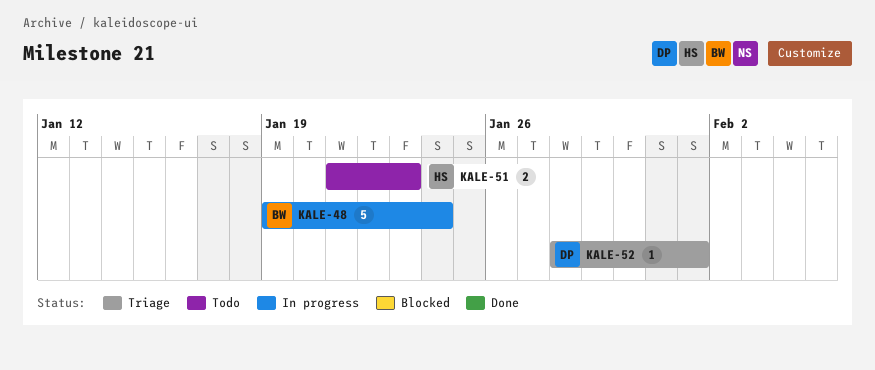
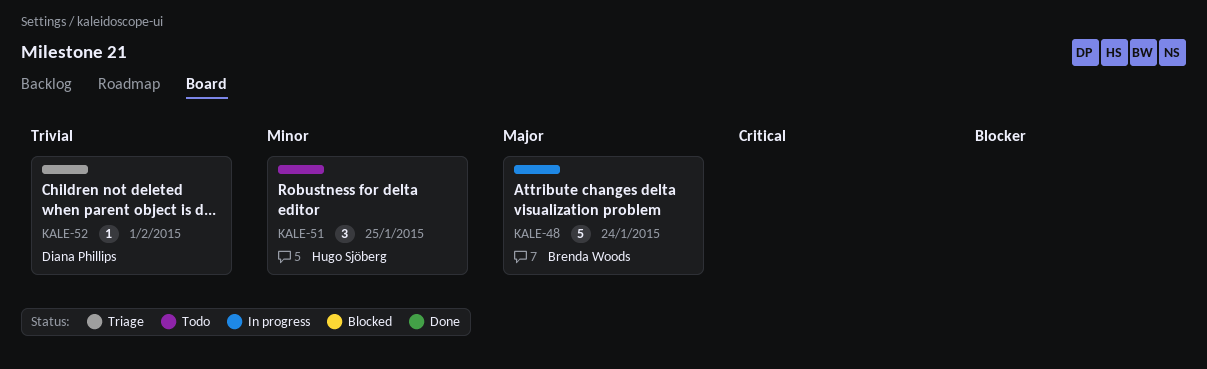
KALE-51, estimate: 2 -> 3
KALE-51, due: Jan 23 -> Jan 25

